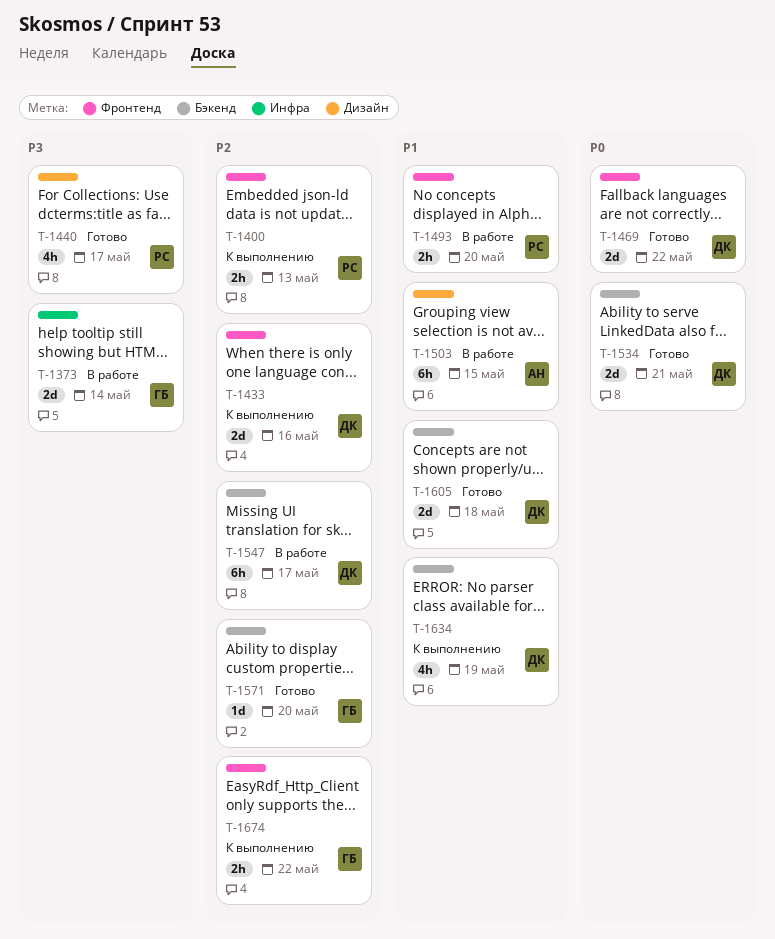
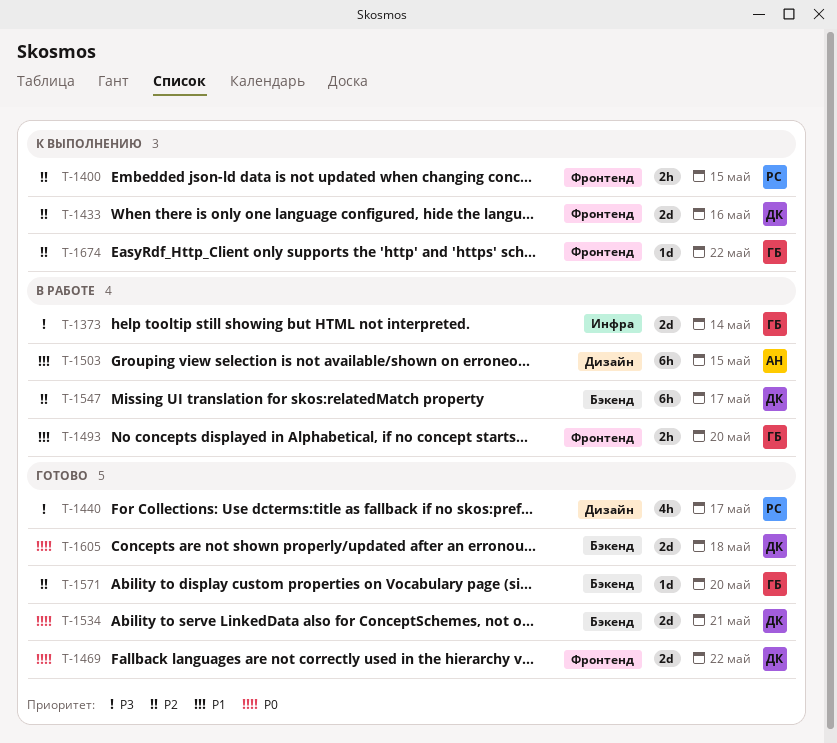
T-1400, due: May 13 -> May 15
T-1493, owner: РС -> ГБ
T-1605, priority: P1 -> P0
T-1634: present -> none
T-1674, estimate: 2h -> 1d

